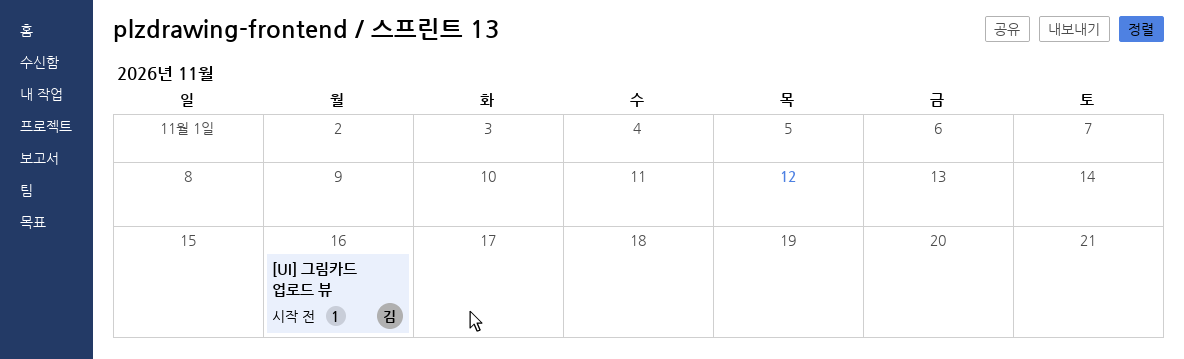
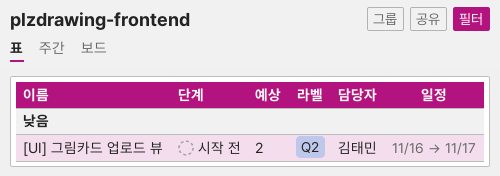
[UI] 그림카드 업로드 뷰, estimate: 1 -> 2
[UI] 그림카드 업로드 뷰, due: Nov 16 -> Nov 17

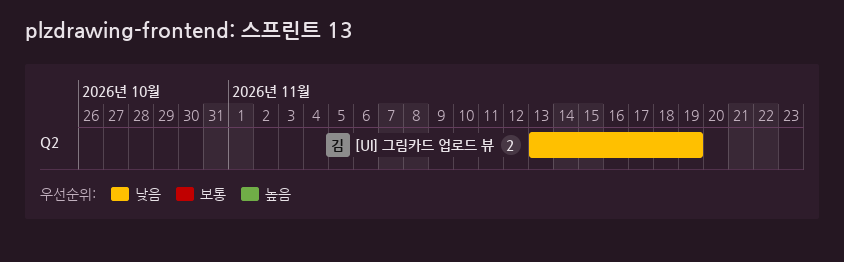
[UI] 그림카드 업로드 뷰, start: Nov 16 -> Nov 13
[UI] 그림카드 업로드 뷰, due: Nov 17 -> Nov 19

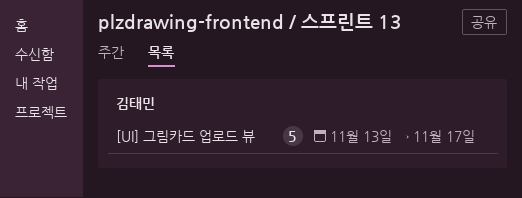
[UI] 그림카드 업로드 뷰, estimate: 2 -> 5
[UI] 그림카드 업로드 뷰, due: Nov 19 -> Nov 17

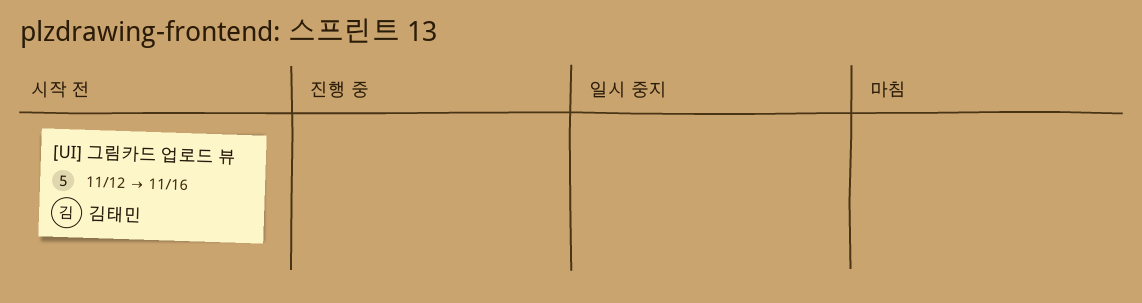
[UI] 그림카드 업로드 뷰, start: Nov 13 -> Nov 12
[UI] 그림카드 업로드 뷰, due: Nov 17 -> Nov 16

